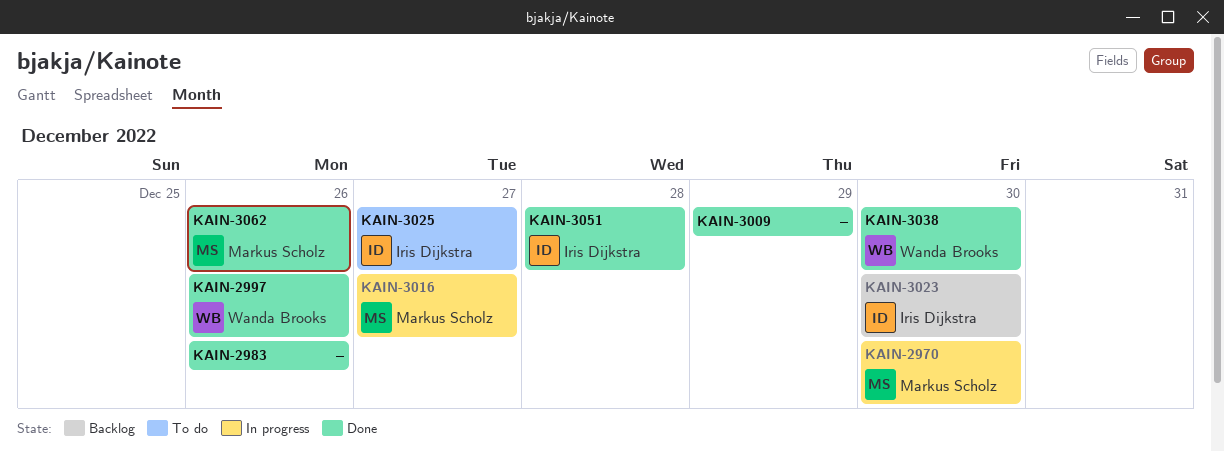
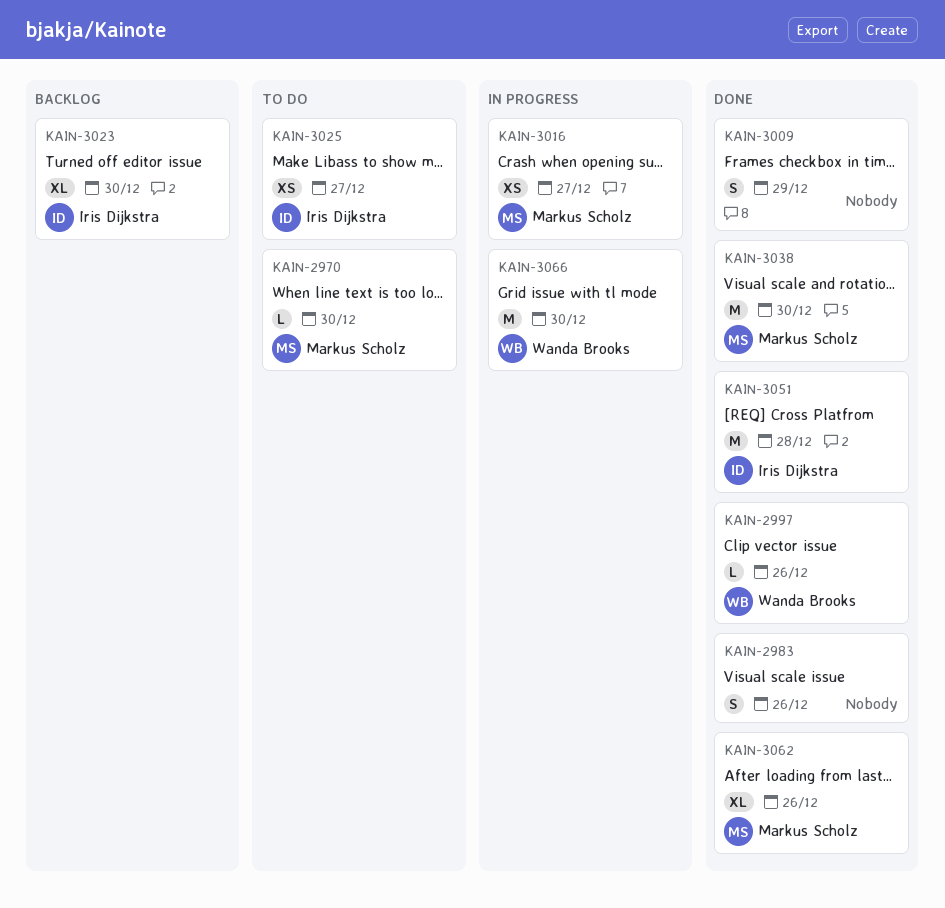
KAIN-2970, status: In progress -> To do
KAIN-3038, owner: Wanda Brooks -> Markus Scholz
KAIN-3066: none -> present

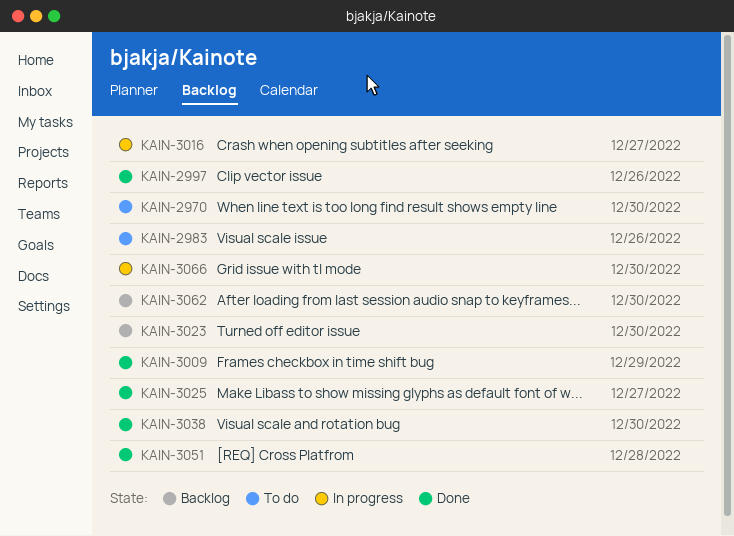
KAIN-2983, status: Done -> To do
KAIN-3025, status: To do -> Done
KAIN-3062, status: Done -> Backlog
KAIN-3062, due: Dec 26 -> Dec 30

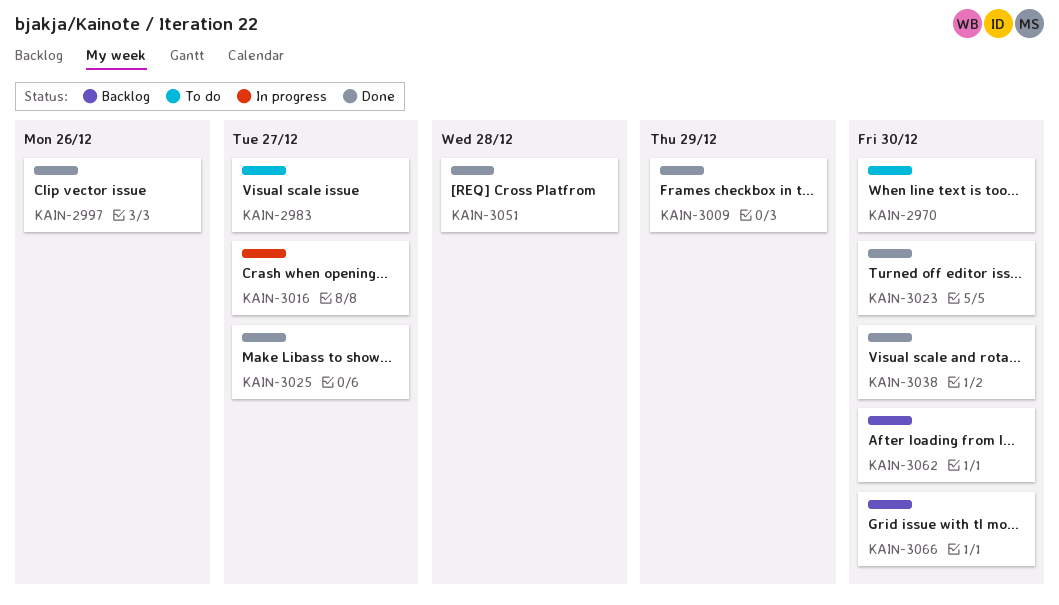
KAIN-2983, due: Dec 26 -> Dec 27
KAIN-3023, status: Backlog -> Done
KAIN-3066, status: In progress -> Backlog

